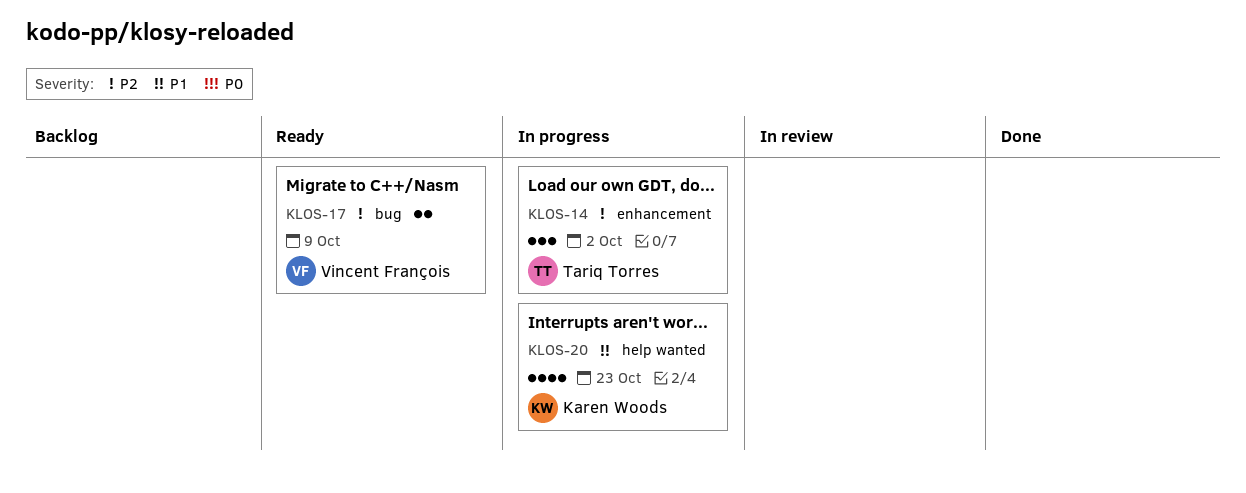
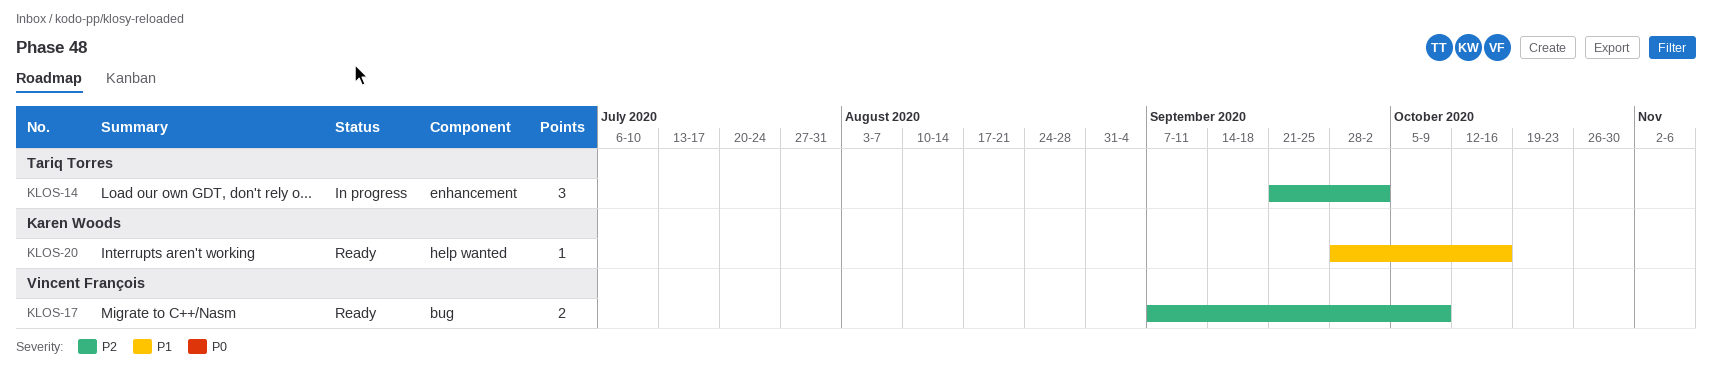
KLOS-20, status: In progress -> Ready
KLOS-20, estimate: 4 -> 1
KLOS-20, due: Oct 23 -> Oct 16

